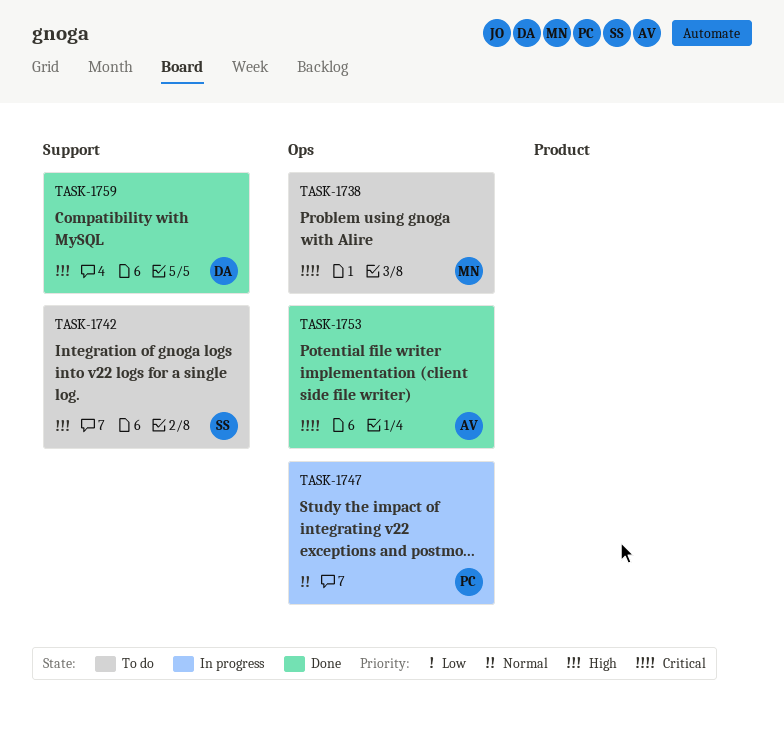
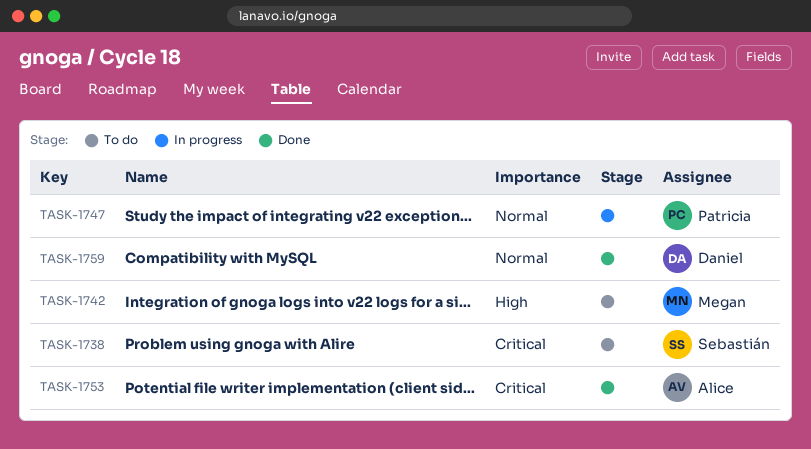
TASK-1738, owner: Megan -> Sebastián
TASK-1742, owner: Sebastián -> Megan
TASK-1759, priority: High -> Normal

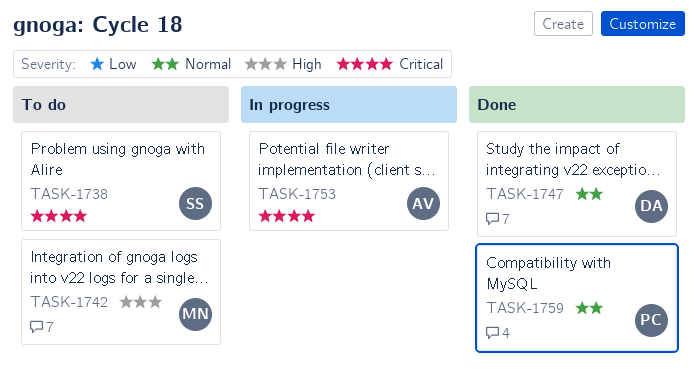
TASK-1747, status: In progress -> Done
TASK-1747, owner: Patricia -> Daniel
TASK-1753, status: Done -> In progress
TASK-1759, owner: Daniel -> Patricia

